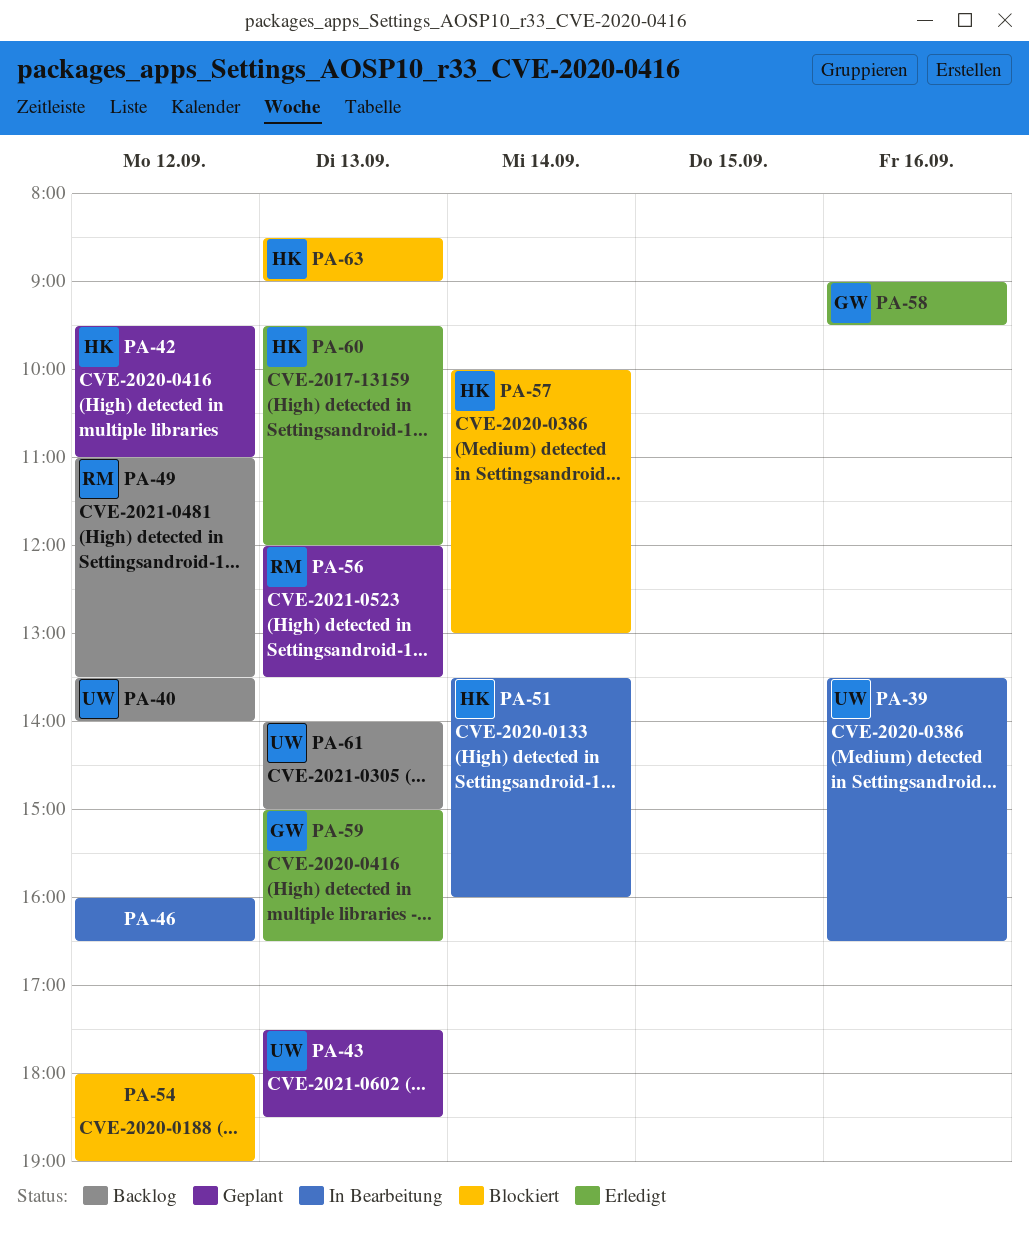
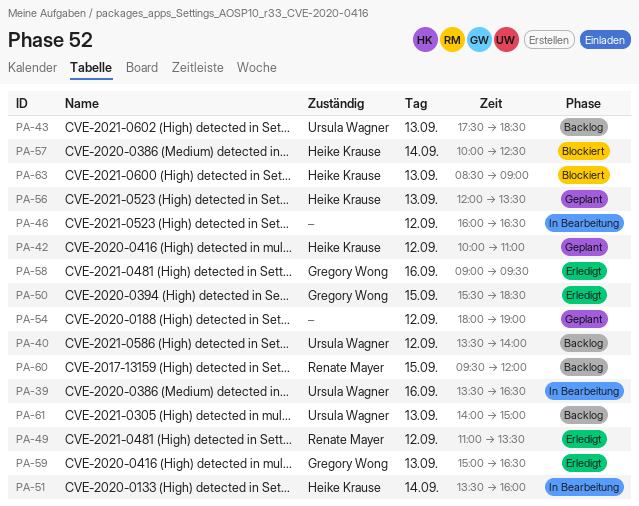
PA-42, begins: 09:30 -> 10:00
PA-43, status: Geplant -> Backlog
PA-49, status: Backlog -> Erledigt
PA-50: none -> present
PA-54, status: Blockiert -> Geplant
PA-56, owner: Renate Mayer -> Heike Krause
PA-57, ends: 13:00 -> 12:30
PA-60, status: Erledigt -> Backlog
PA-60, owner: Heike Krause -> Renate Mayer
PA-60, day: Sep 13 -> Sep 15

